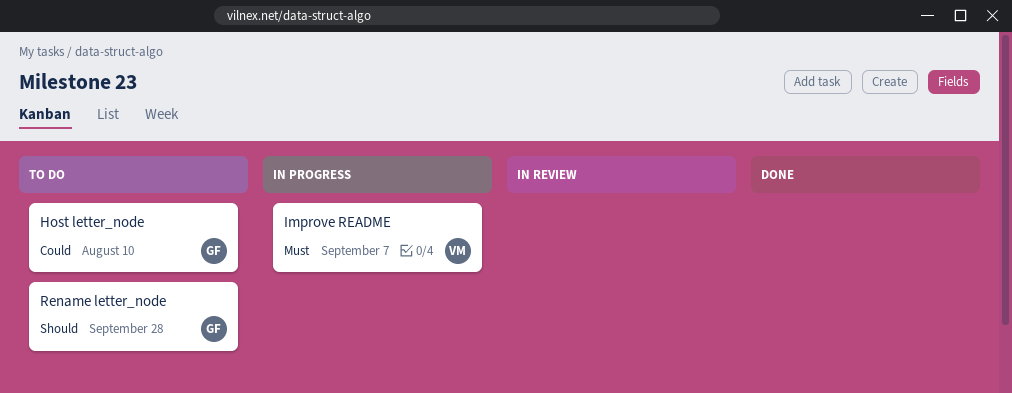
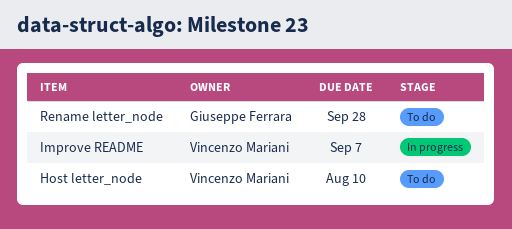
Host letter_node, owner: Giuseppe Ferrara -> Vincenzo Mariani

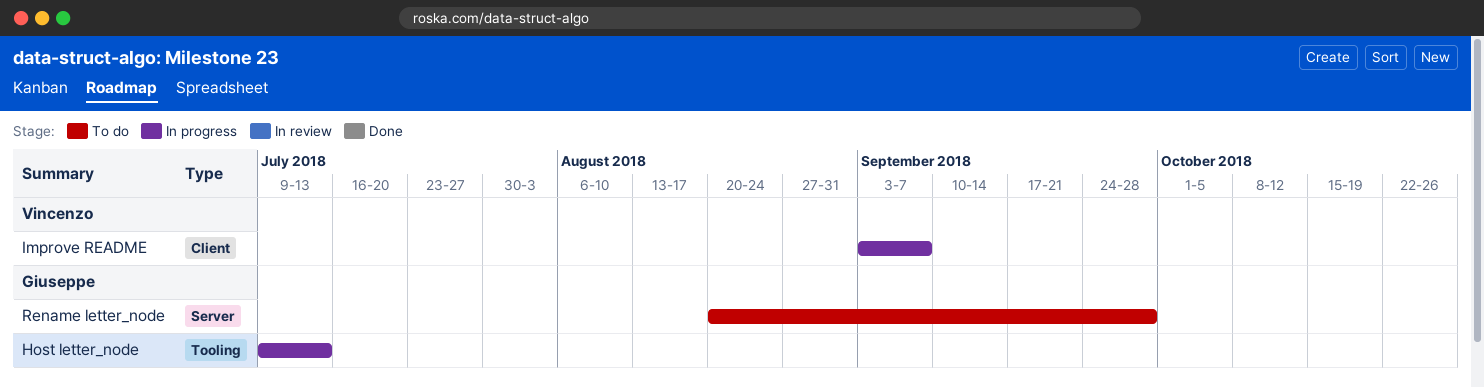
Host letter_node, status: To do -> In progress
Host letter_node, owner: Vincenzo Mariani -> Giuseppe Ferrara
Host letter_node, due: Aug 10 -> Jul 13

